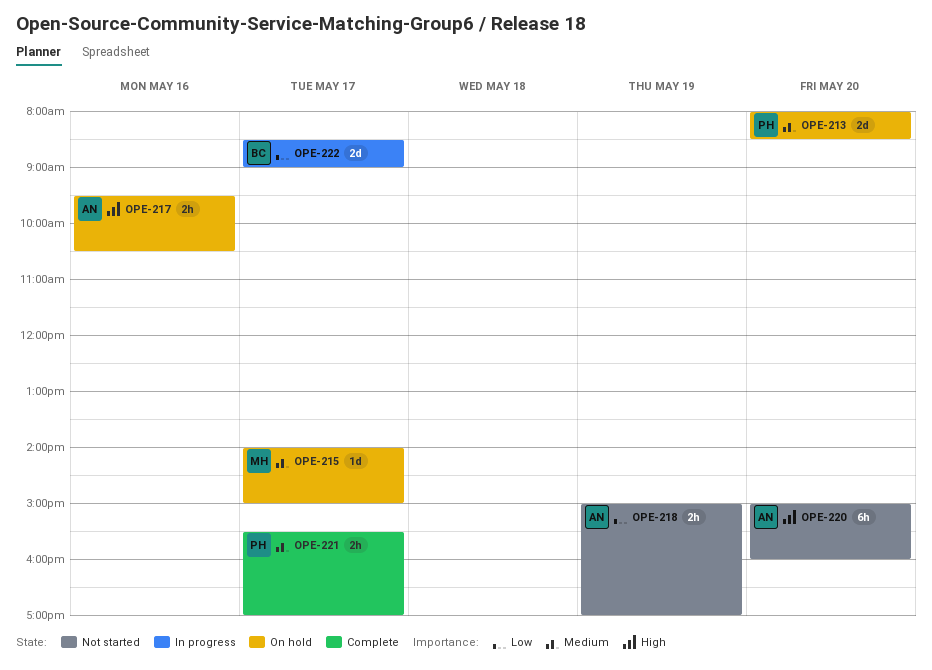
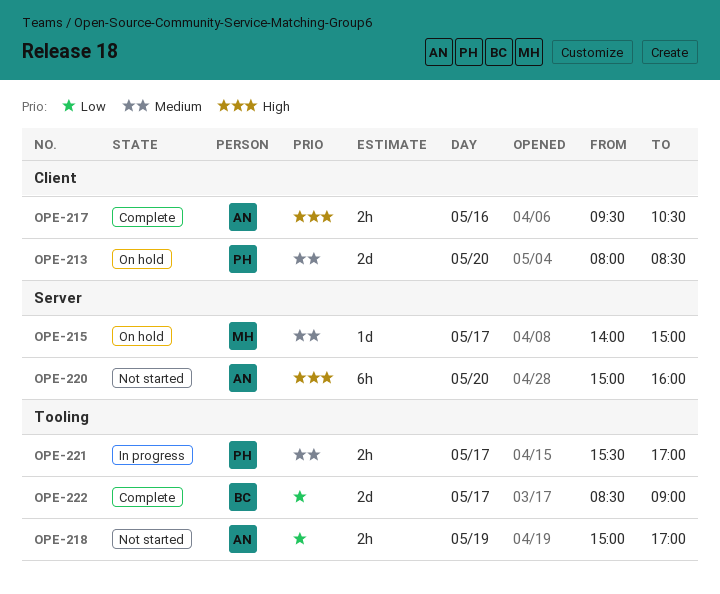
OPE-217, status: On hold -> Complete
OPE-221, status: Complete -> In progress
OPE-222, status: In progress -> Complete

